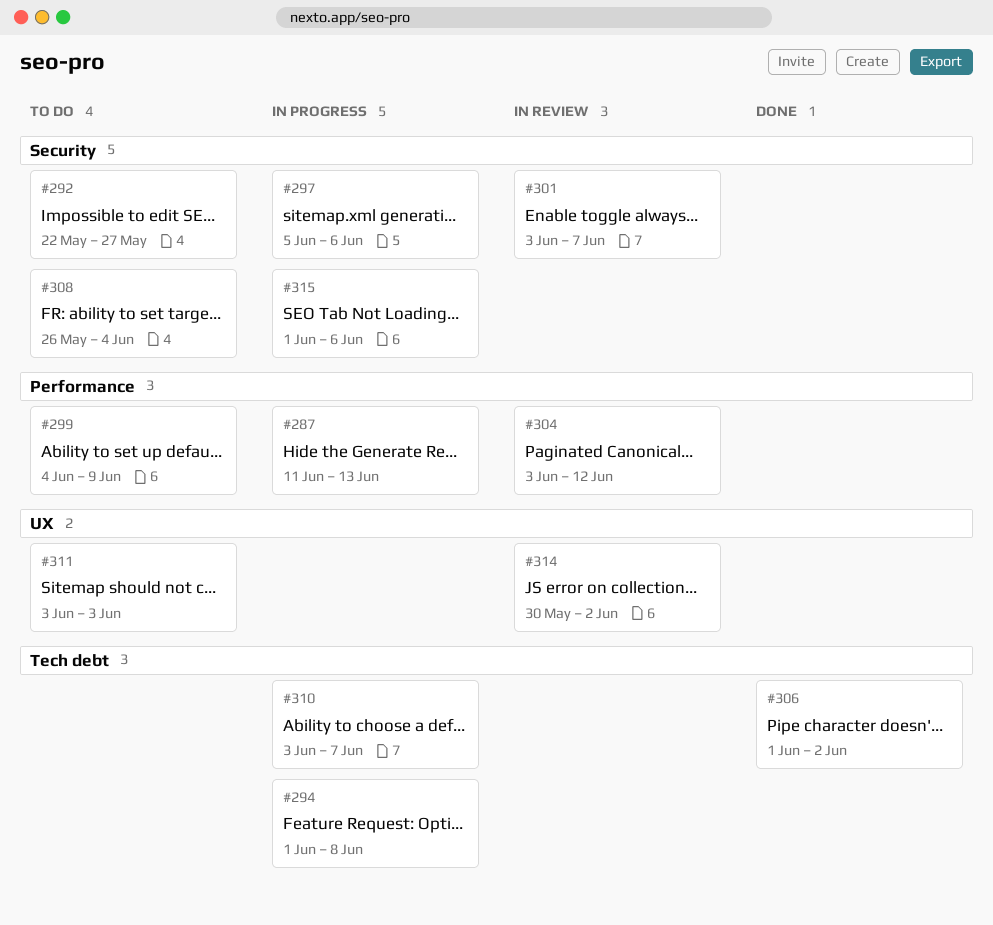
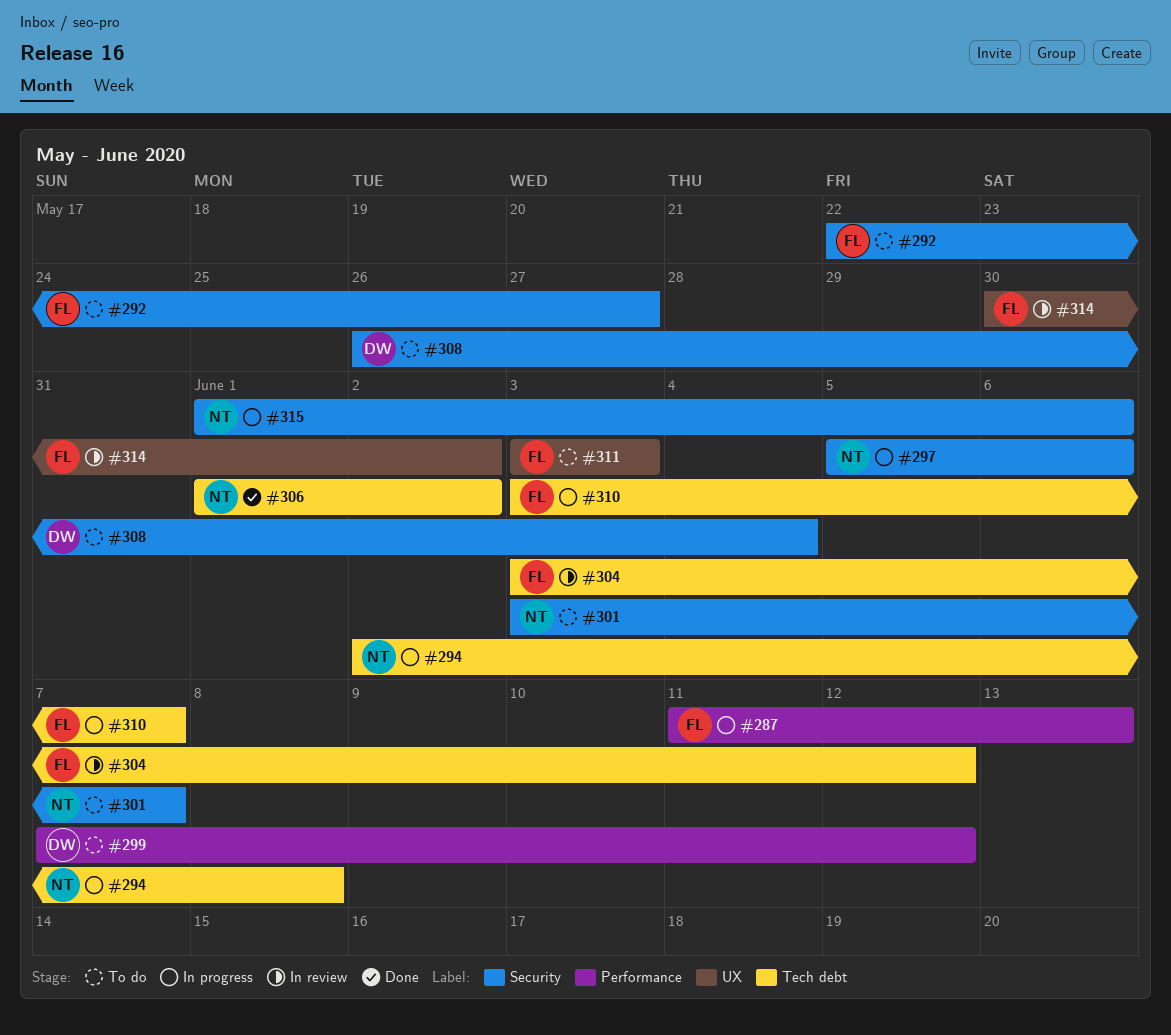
#294, start: Jun 1 -> Jun 2
#299, start: Jun 4 -> Jun 7
#299, due: Jun 9 -> Jun 12
#301, status: In review -> To do
#304, label: Performance -> Tech debt

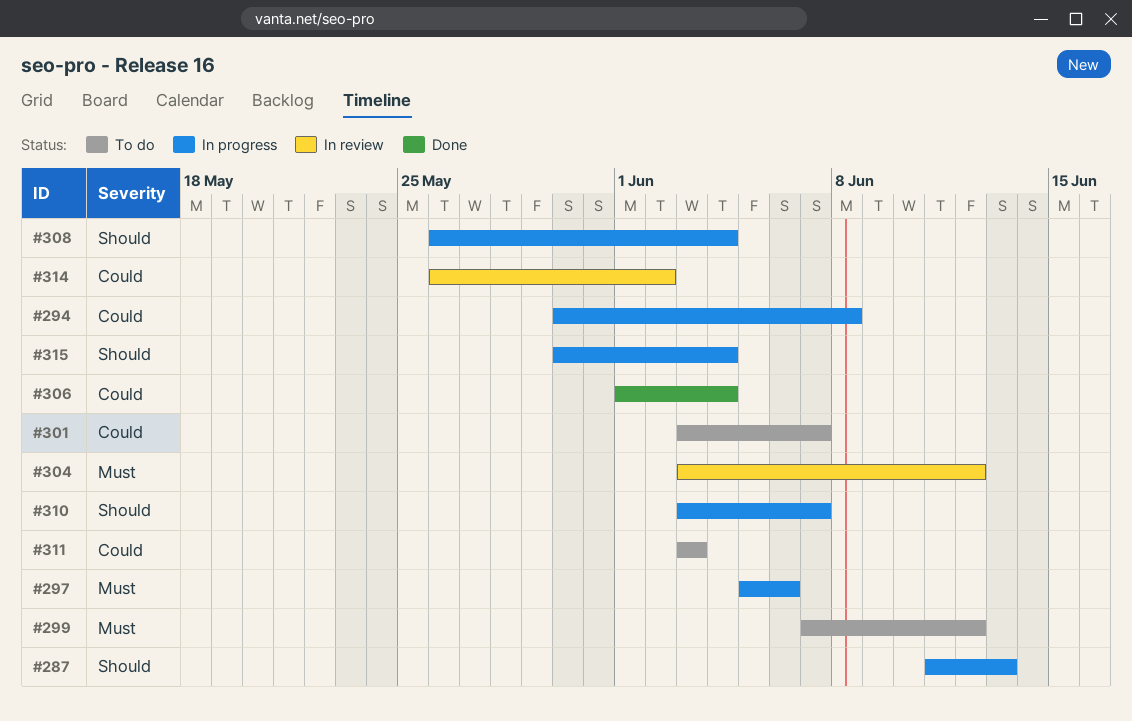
#292: present -> none
#294, start: Jun 2 -> May 30
#306, due: Jun 2 -> Jun 4
#308, status: To do -> In progress
#314, start: May 30 -> May 26
#315, start: Jun 1 -> May 30
#315, due: Jun 6 -> Jun 4

